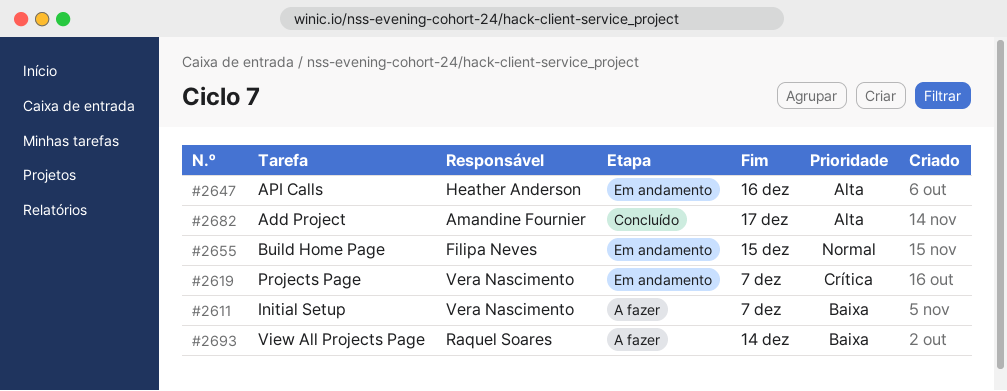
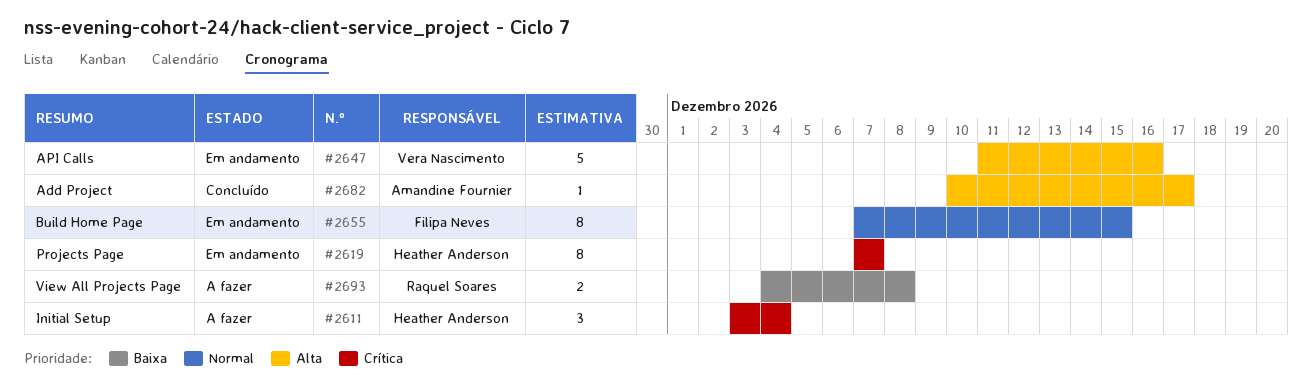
#2611, owner: Vera Nascimento -> Heather Anderson
#2611, priority: Baixa -> Crítica
#2611, due: Dec 7 -> Dec 4
#2619, owner: Vera Nascimento -> Heather Anderson
#2647, owner: Heather Anderson -> Vera Nascimento
#2693, due: Dec 14 -> Dec 8

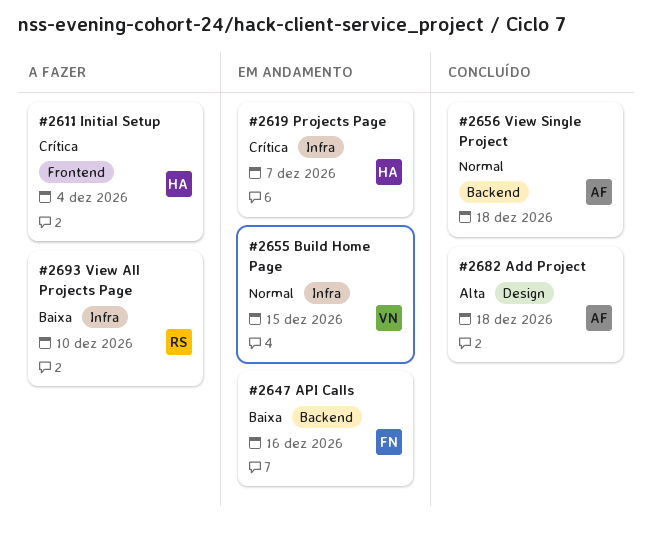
#2647, owner: Vera Nascimento -> Filipa Neves
#2647, priority: Alta -> Baixa
#2655, owner: Filipa Neves -> Vera Nascimento
#2656: none -> present
#2682, due: Dec 17 -> Dec 18
#2693, due: Dec 8 -> Dec 10

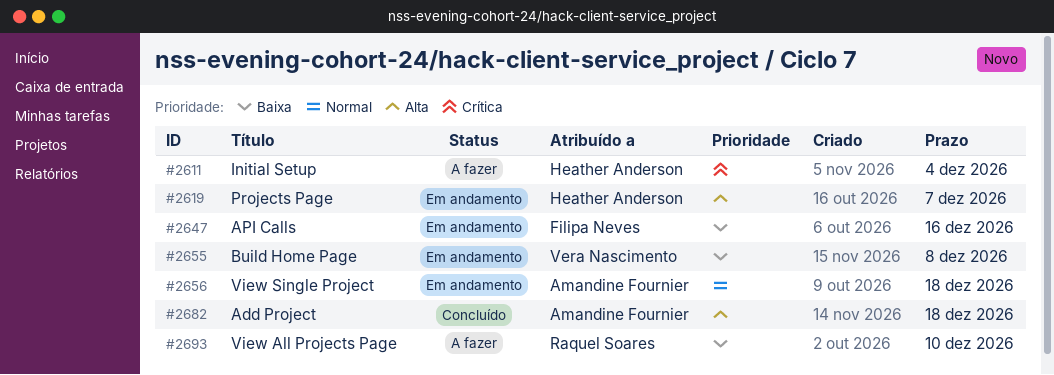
#2619, priority: Crítica -> Alta
#2655, priority: Normal -> Baixa
#2655, due: Dec 15 -> Dec 8
#2656, status: Concluído -> Em andamento

